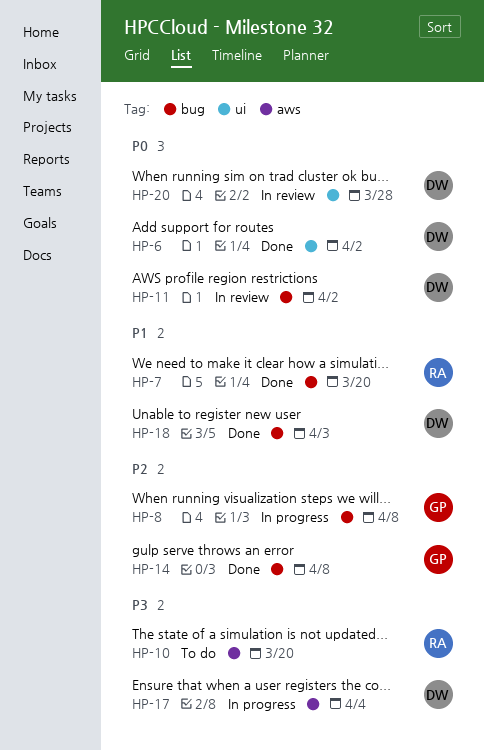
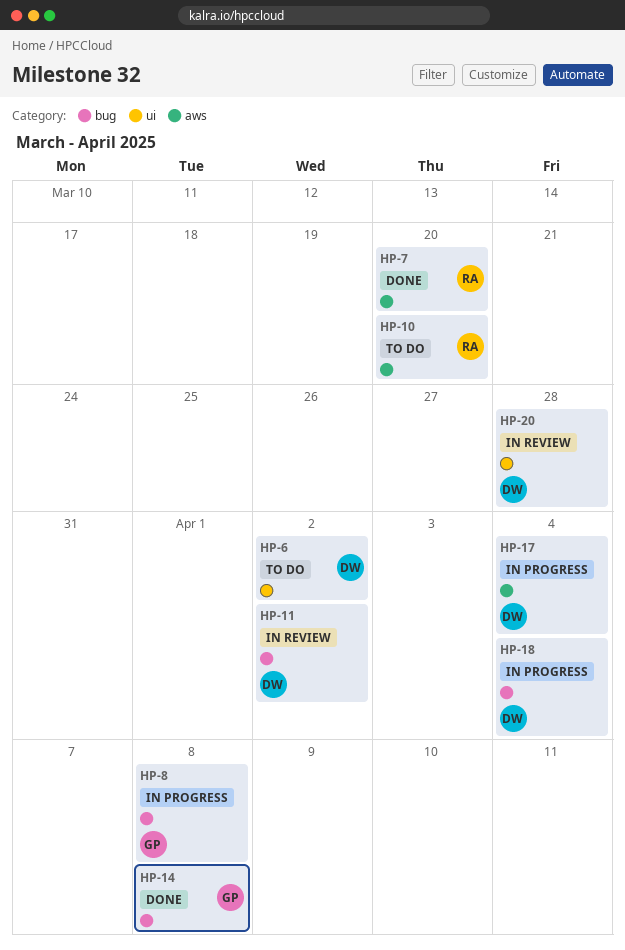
HP-6, status: Done -> To do
HP-7, label: bug -> aws
HP-18, status: Done -> In progress
HP-18, due: Apr 3 -> Apr 4

